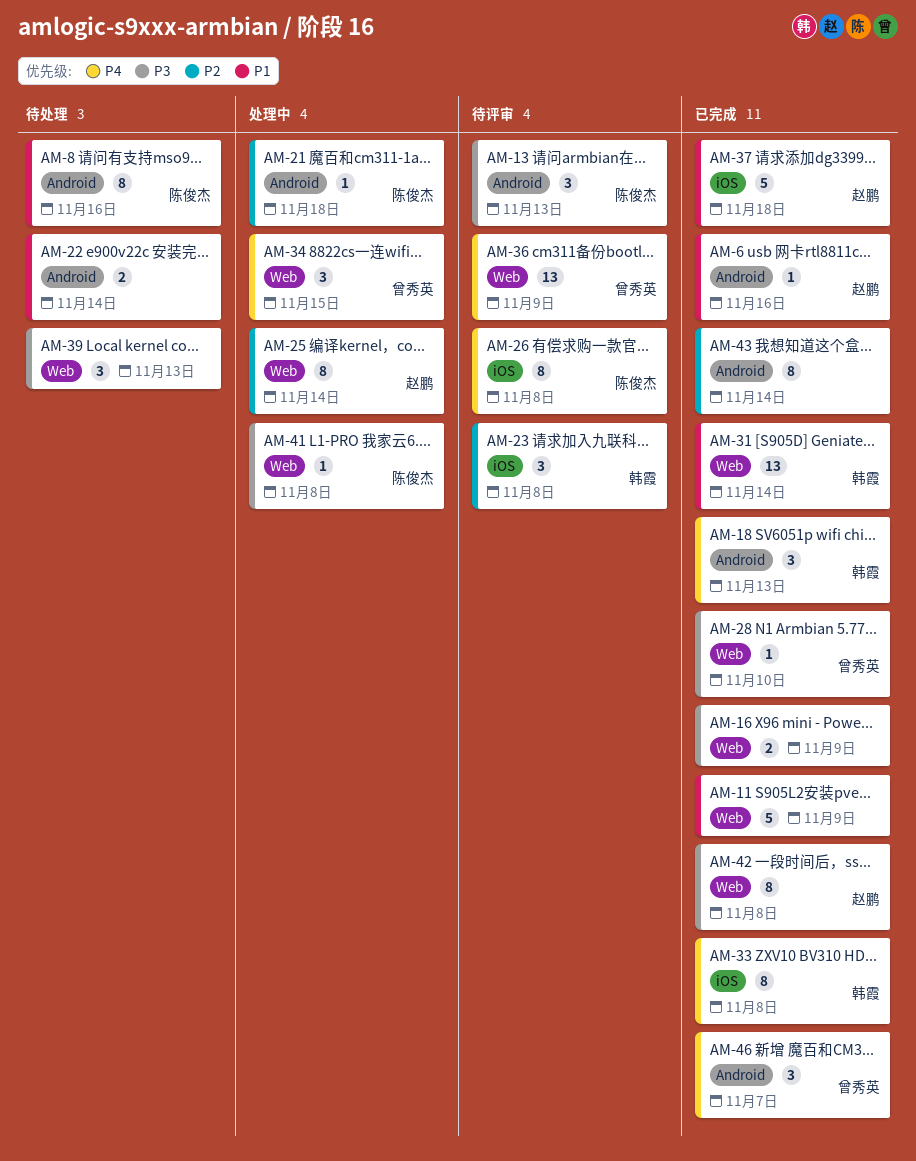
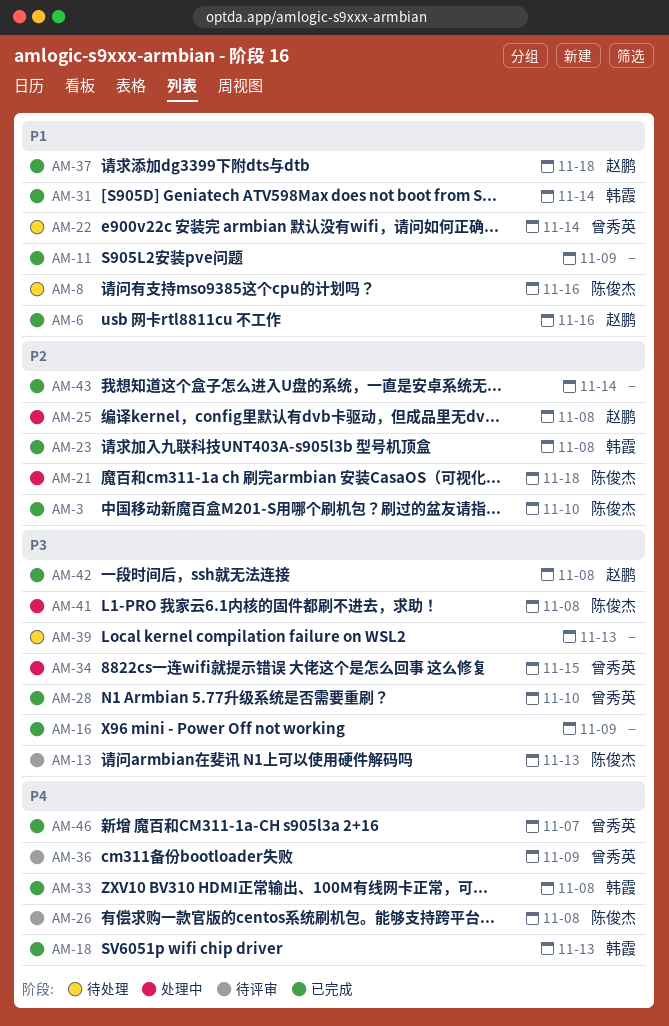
AM-3: none -> present
AM-22, owner: none -> 曾秀英
AM-23, status: 待评审 -> 已完成
AM-25, due: Nov 14 -> Nov 8
AM-34, priority: P4 -> P3

